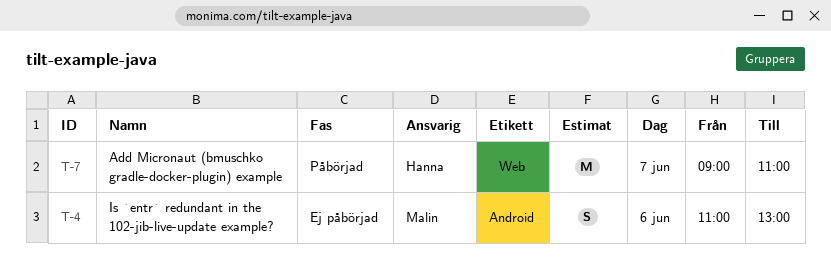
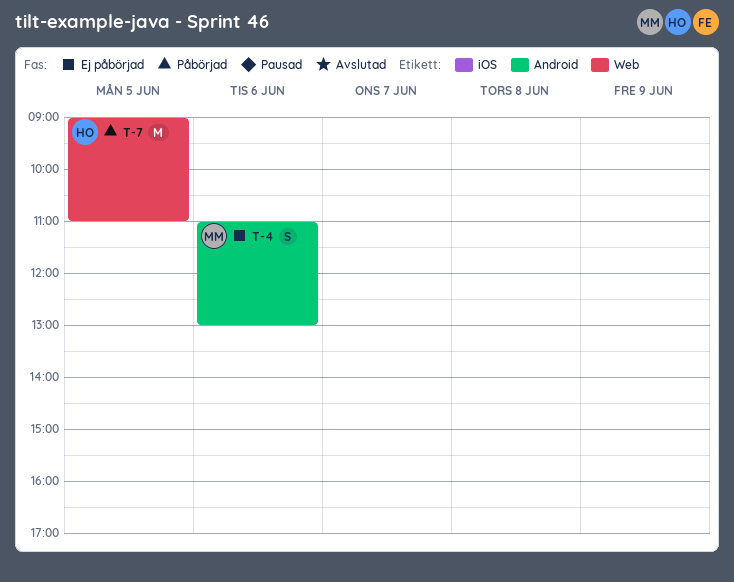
T-7, day: Jun 7 -> Jun 5

